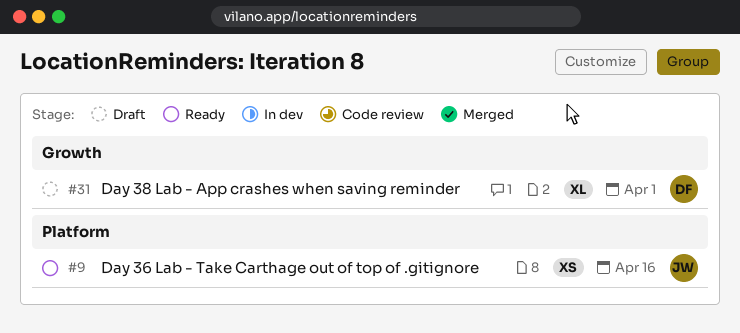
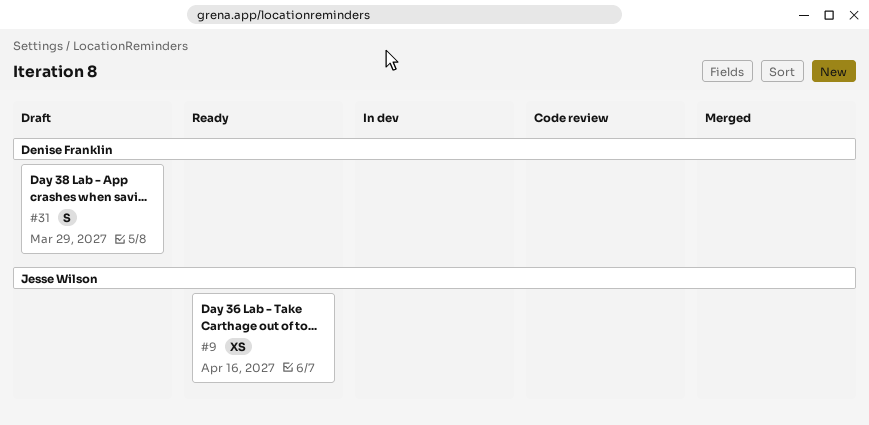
#31, estimate: XL -> S
#31, due: Apr 1 -> Mar 29

